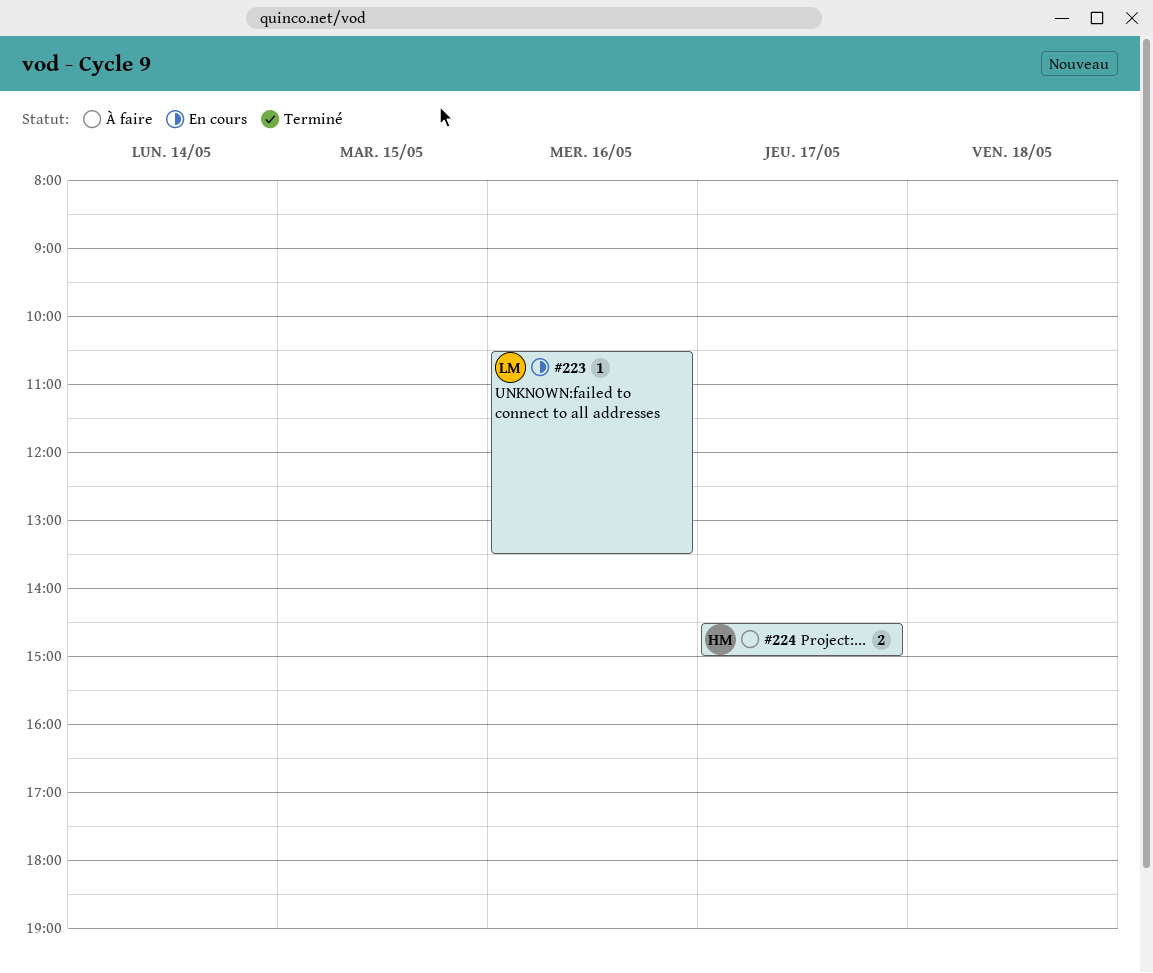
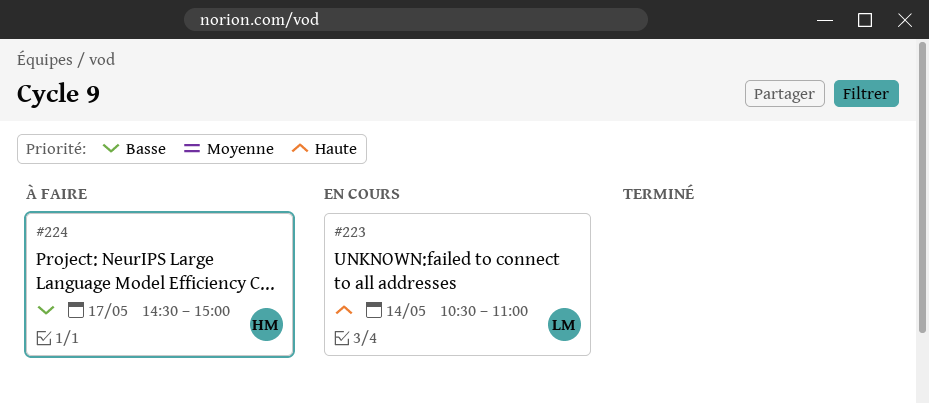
#223, day: May 16 -> May 14
#223, ends: 13:30 -> 11:00

